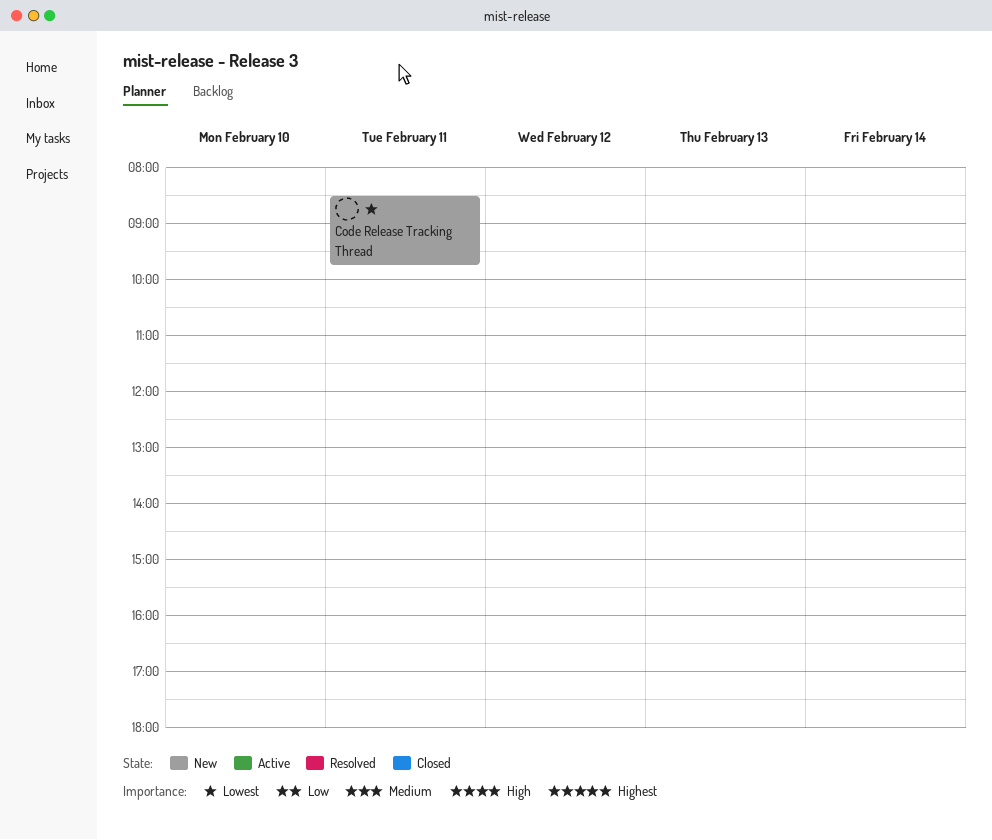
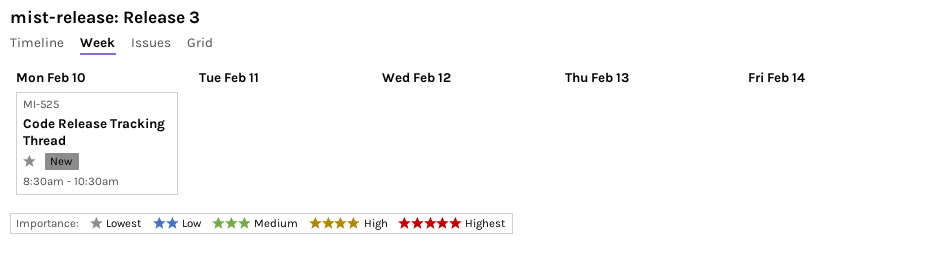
Code Release Tracking Thread, day: Feb 11 -> Feb 10
Code Release Tracking Thread, ends: 09:45 -> 10:30

